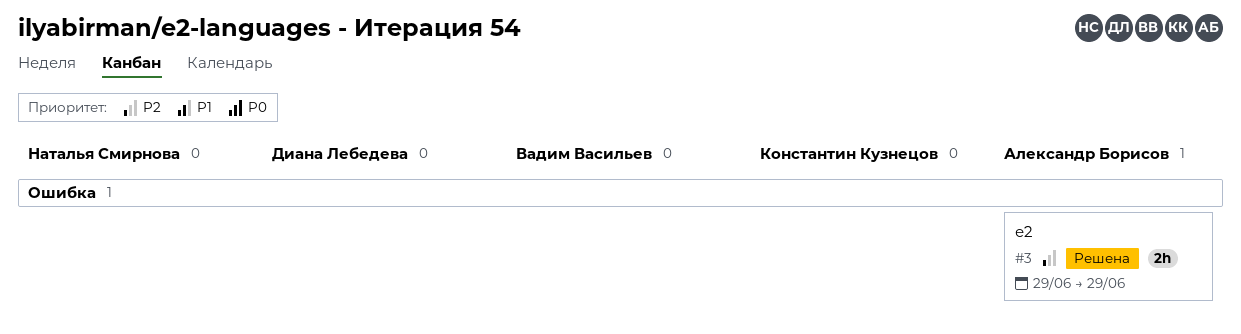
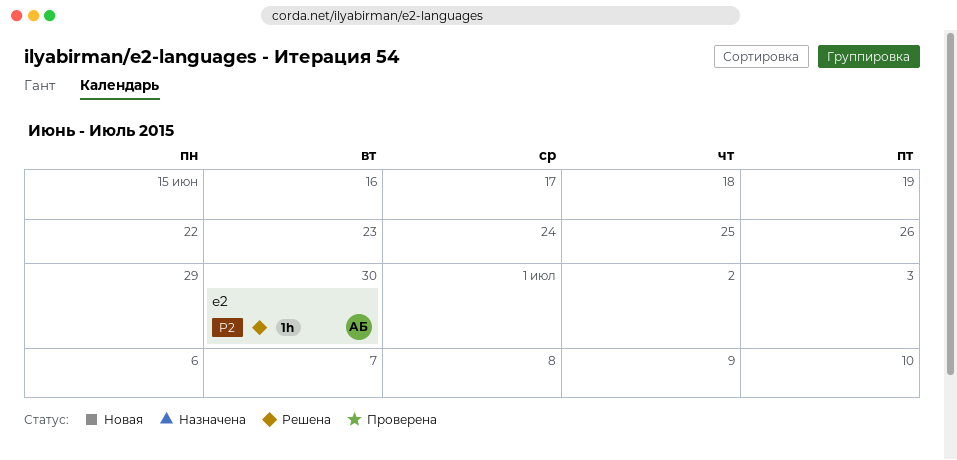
е2, estimate: 2h -> 1h
е2, due: Jun 29 -> Jun 30

